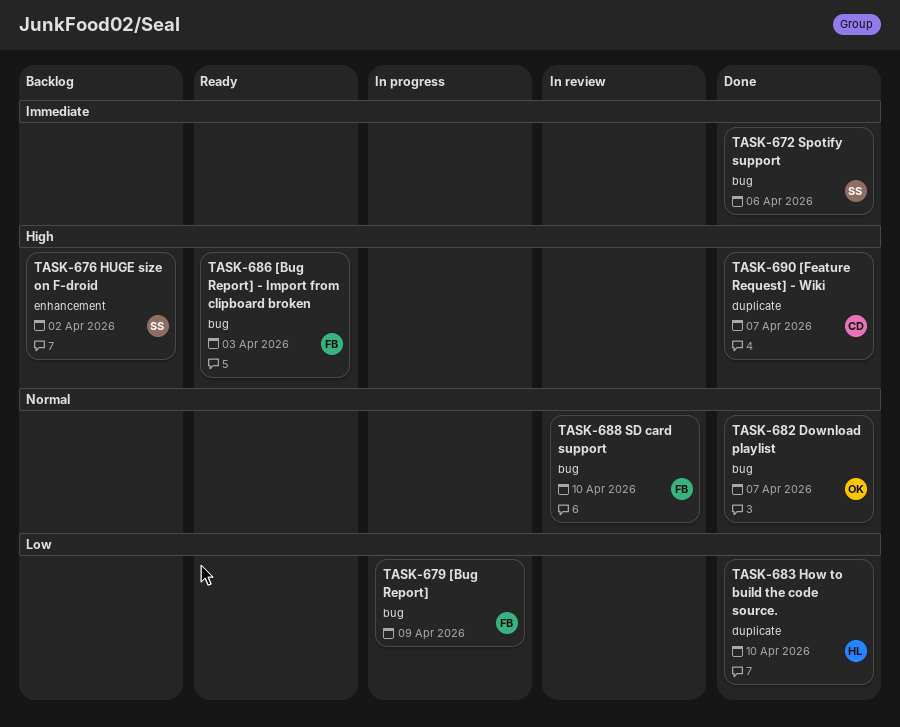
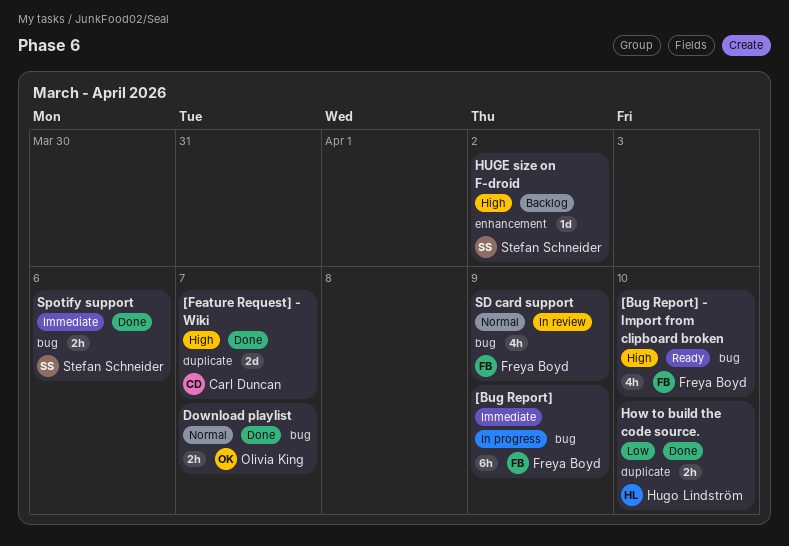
[Bug Report], priority: Low -> Immediate
[Bug Report] - Import from clipboard broken, due: Apr 3 -> Apr 10
SD card support, due: Apr 10 -> Apr 9

